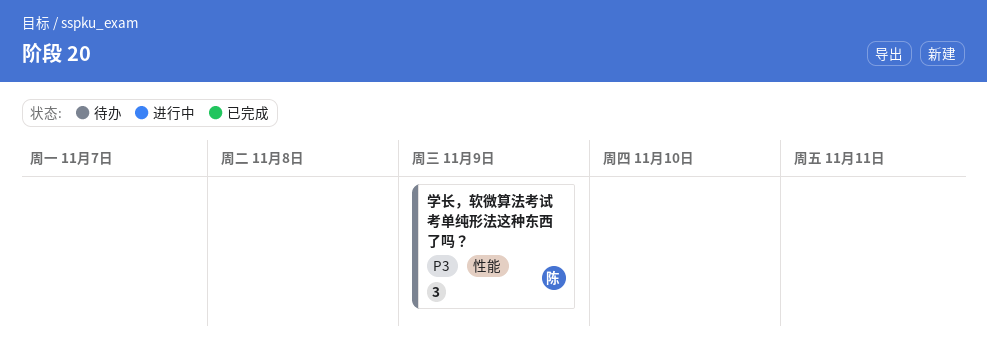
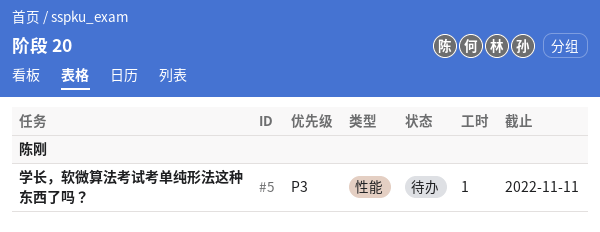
学长，软微算法考试考单纯形法这种东西了吗？, estimate: 3 -> 1
学长，软微算法考试考单纯形法这种东西了吗？, due: Nov 9 -> Nov 11

